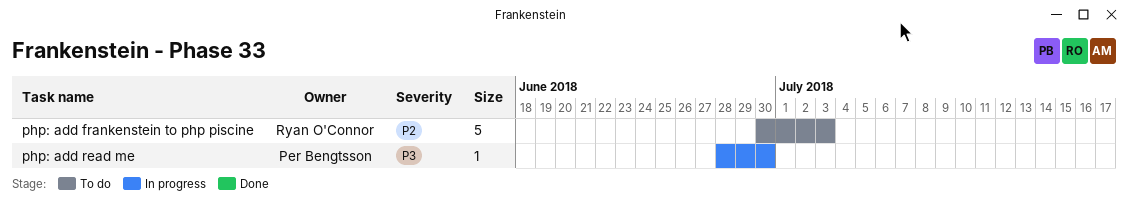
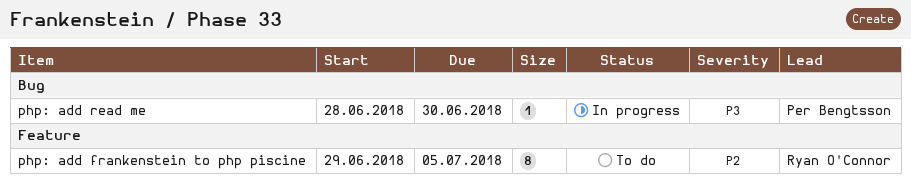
php: add frankenstein to php piscine, estimate: 5 -> 8
php: add frankenstein to php piscine, start: Jun 30 -> Jun 29
php: add frankenstein to php piscine, due: Jul 3 -> Jul 5

